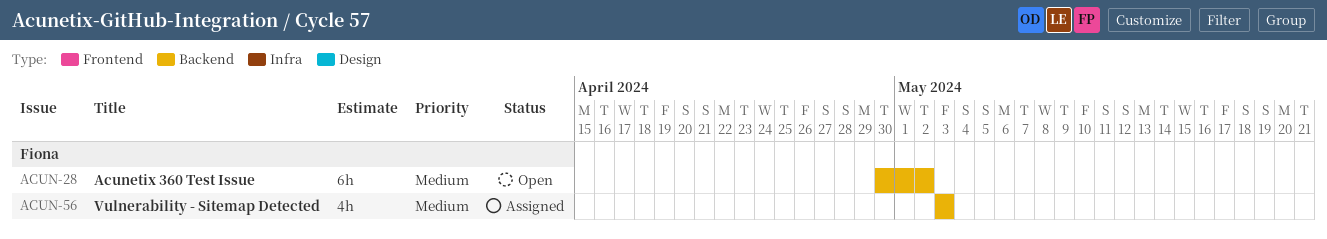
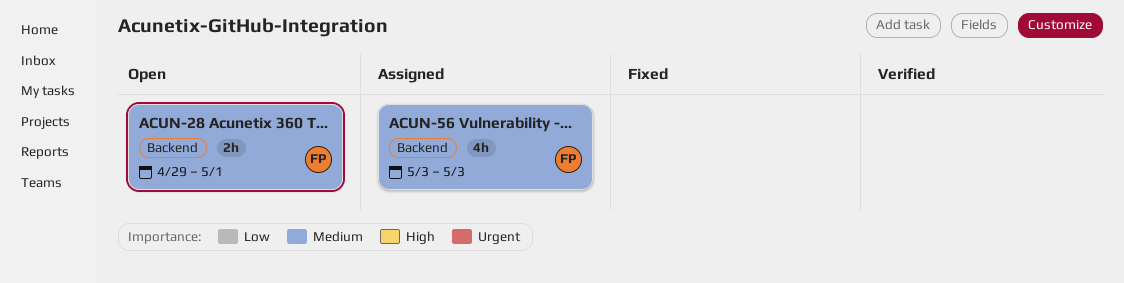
ACUN-28, estimate: 6h -> 2h
ACUN-28, start: Apr 30 -> Apr 29
ACUN-28, due: May 2 -> May 1

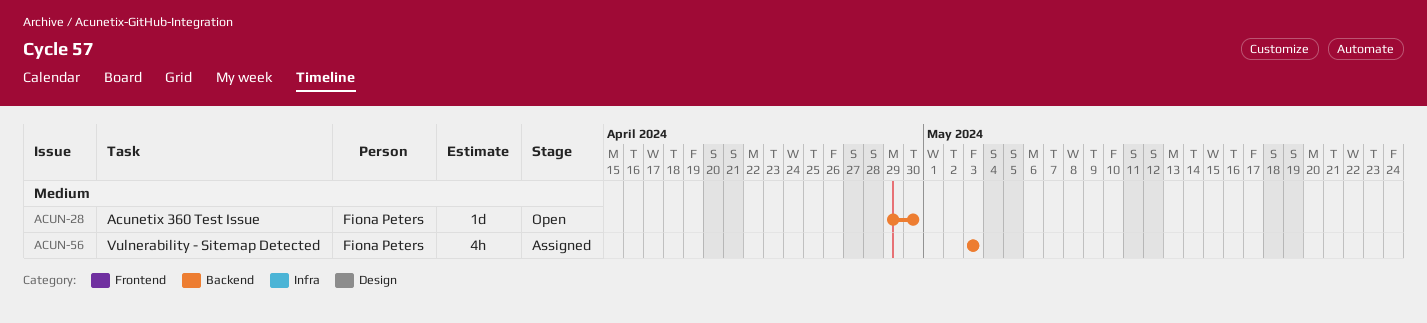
ACUN-28, estimate: 2h -> 1d
ACUN-28, due: May 1 -> Apr 30

